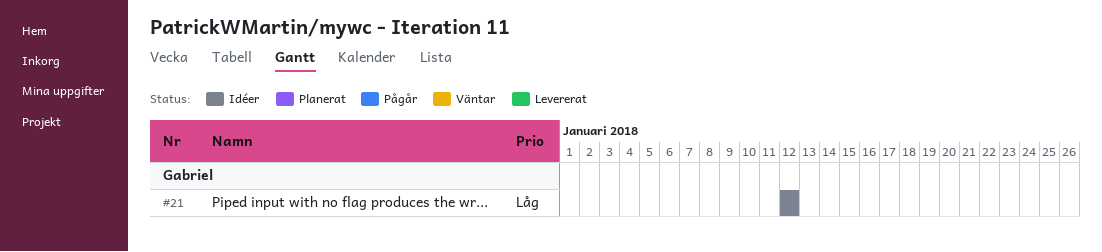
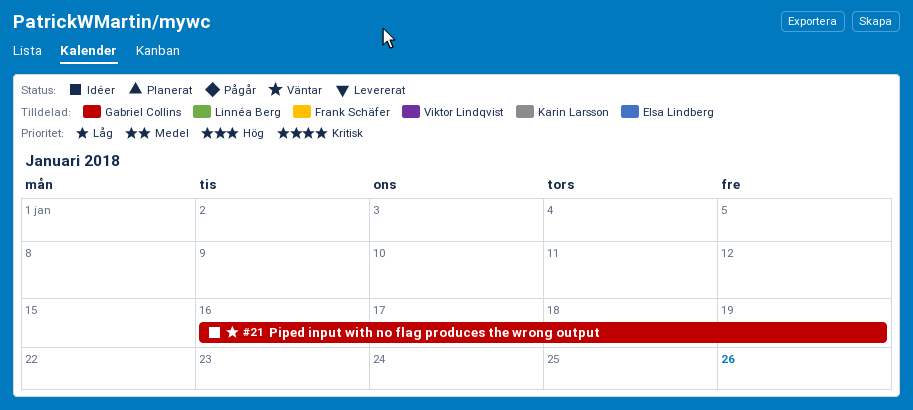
#21, start: Jan 12 -> Jan 16
#21, due: Jan 12 -> Jan 19

